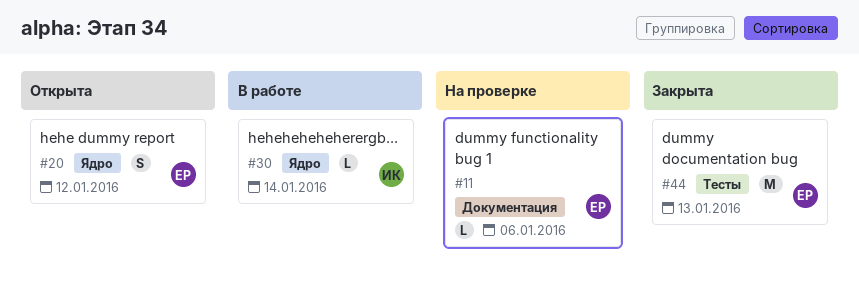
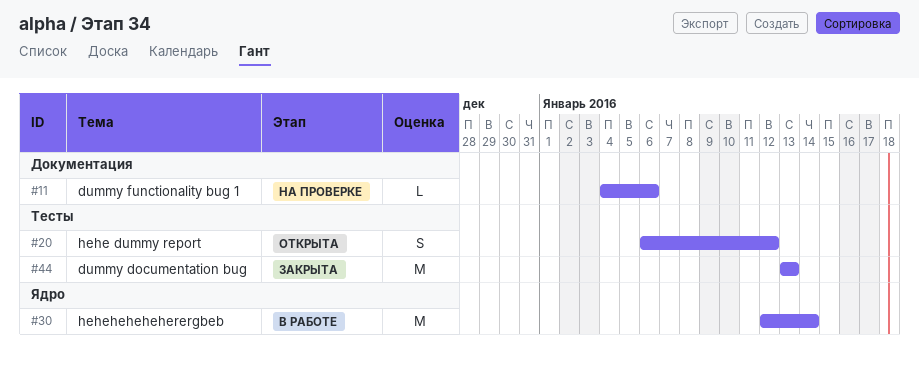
#20, label: Ядро -> Тесты
#30, estimate: L -> M

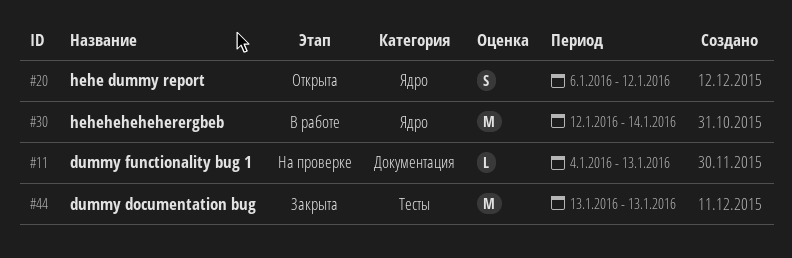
#11, due: Jan 6 -> Jan 13
#20, label: Тесты -> Ядро

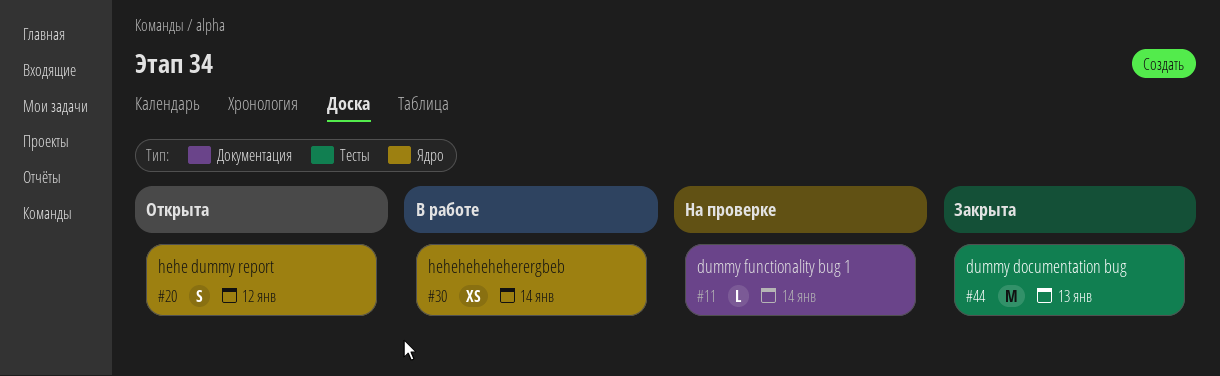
#11, due: Jan 13 -> Jan 14
#30, estimate: M -> XS

